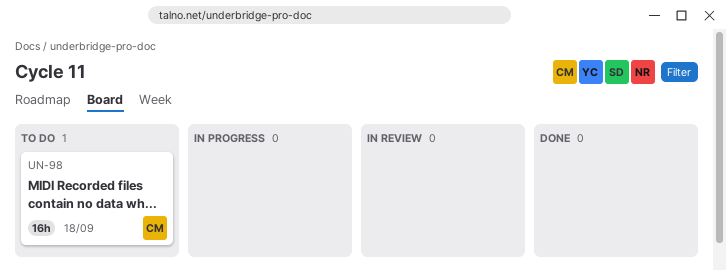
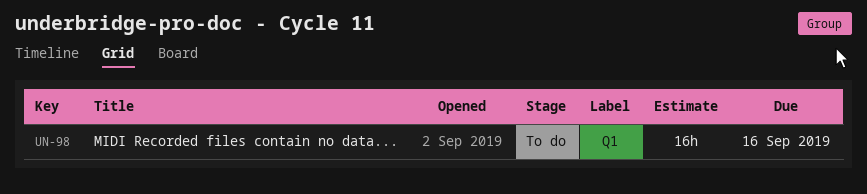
UN-98, due: Sep 18 -> Sep 16

